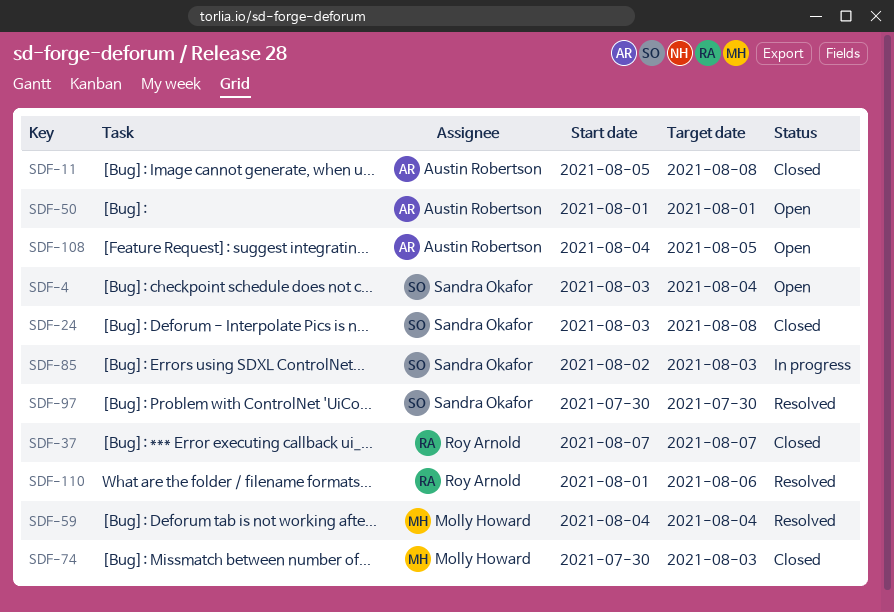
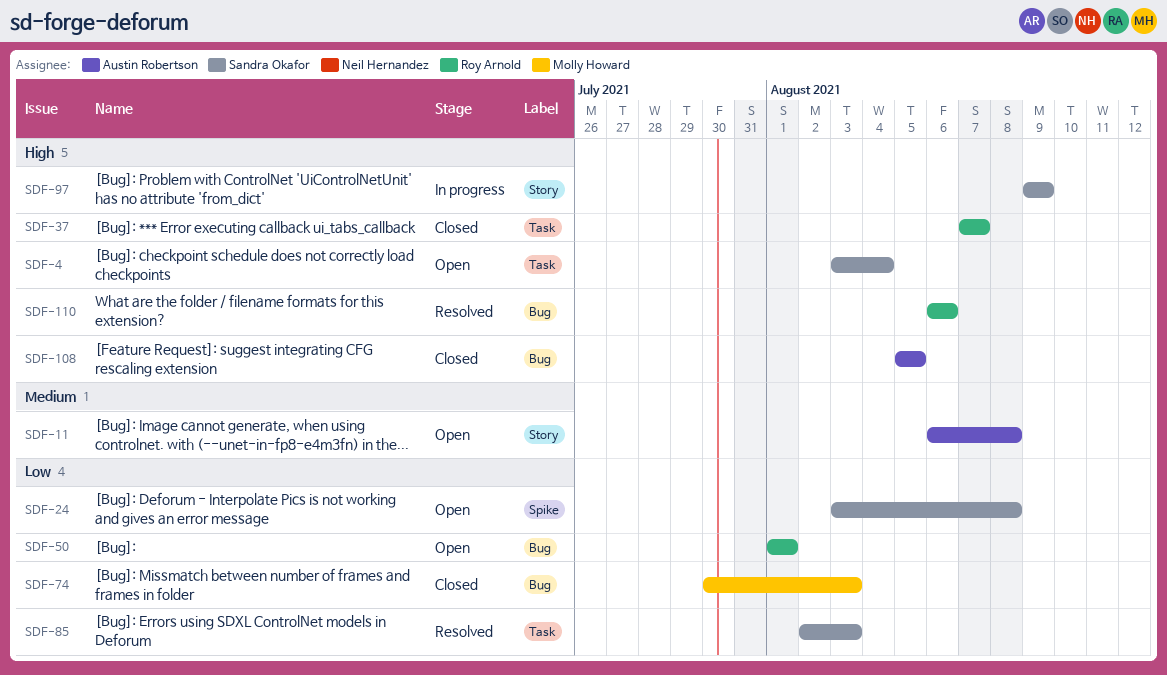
SDF-11, status: Closed -> Open
SDF-11, start: Aug 5 -> Aug 6
SDF-24, status: Closed -> Open
SDF-50, owner: Austin Robertson -> Roy Arnold
SDF-59: present -> none
SDF-85, status: In progress -> Resolved
SDF-97, status: Resolved -> In progress
SDF-97, start: Jul 30 -> Aug 9
SDF-97, due: Jul 30 -> Aug 9
SDF-108, status: Open -> Closed
SDF-108, start: Aug 4 -> Aug 5
SDF-110, start: Aug 1 -> Aug 6

